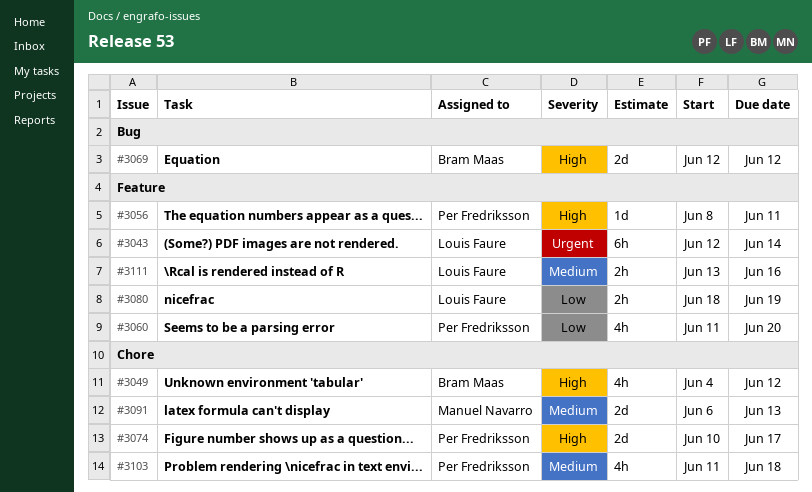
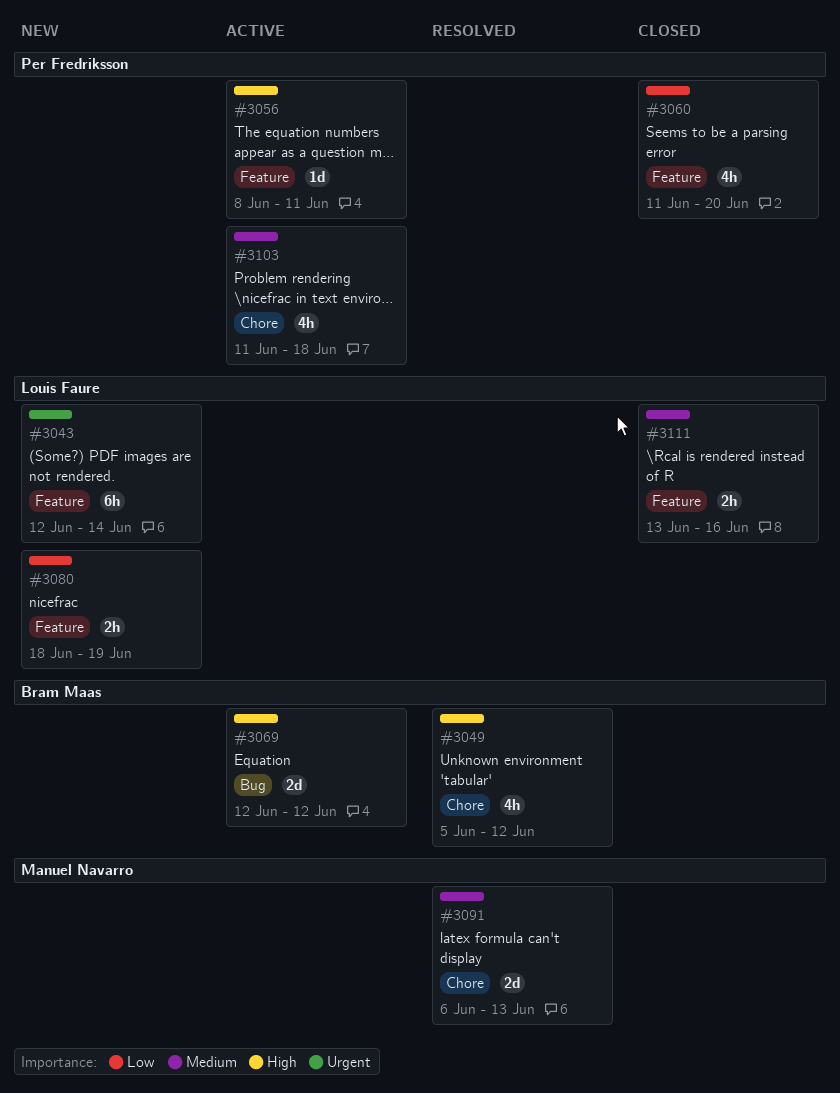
#3049, start: Jun 4 -> Jun 5
#3074: present -> none

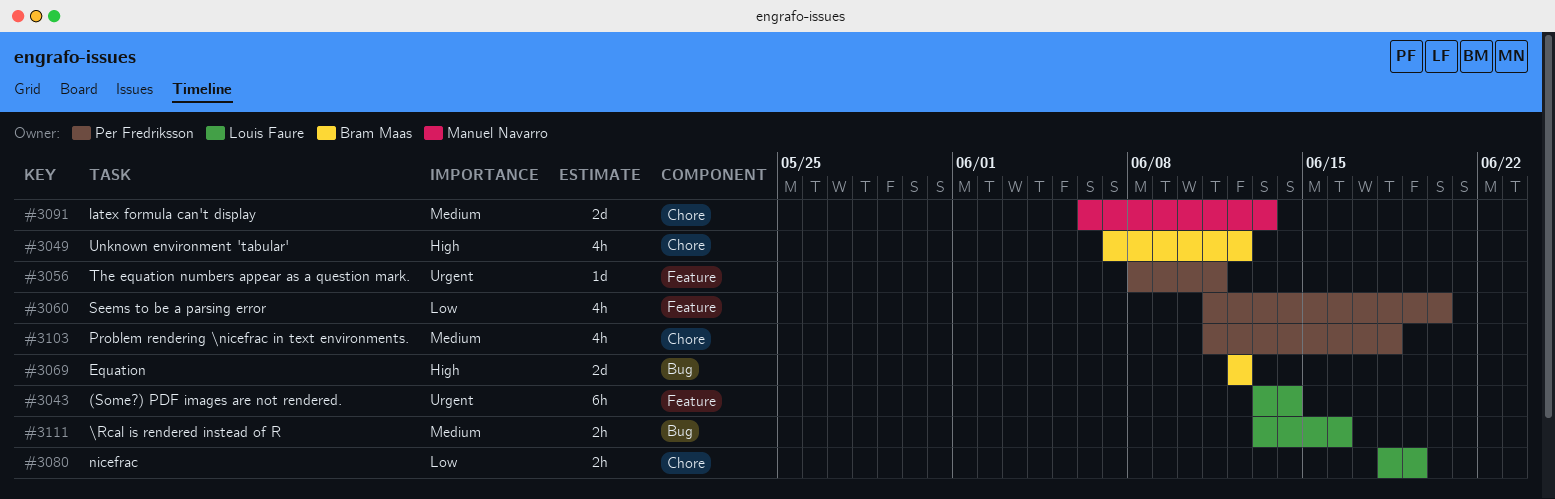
#3043, start: Jun 12 -> Jun 13
#3049, start: Jun 5 -> Jun 7
#3056, priority: High -> Urgent
#3080, label: Feature -> Chore
#3111, label: Feature -> Bug

